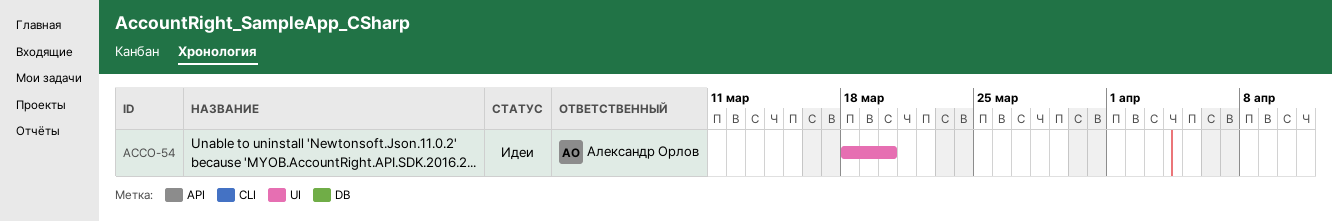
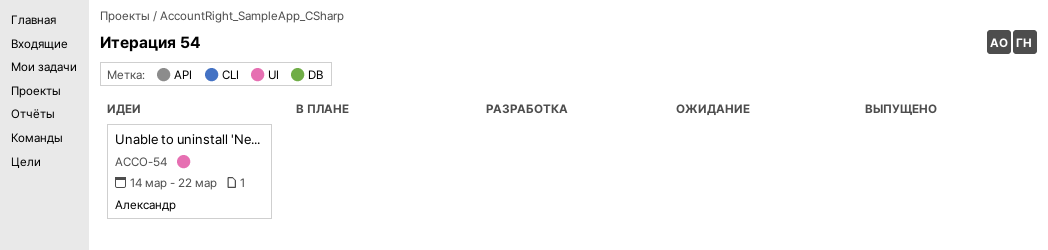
ACCO-54, start: Mar 18 -> Mar 14
ACCO-54, due: Mar 20 -> Mar 22

